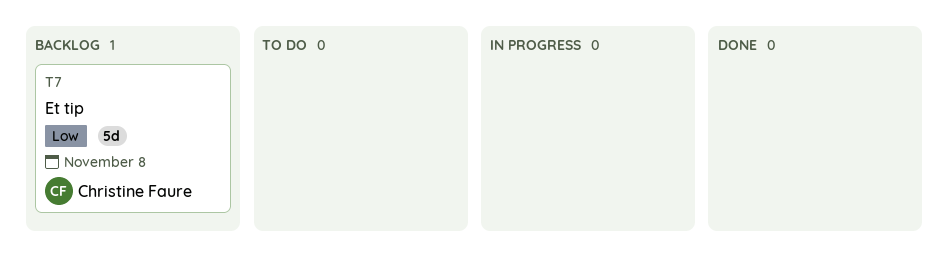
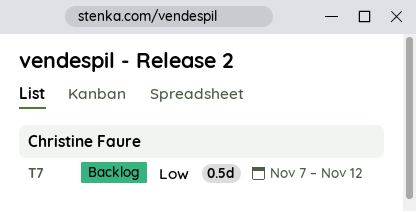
T7, estimate: 5d -> 0.5d
T7, due: Nov 8 -> Nov 12

